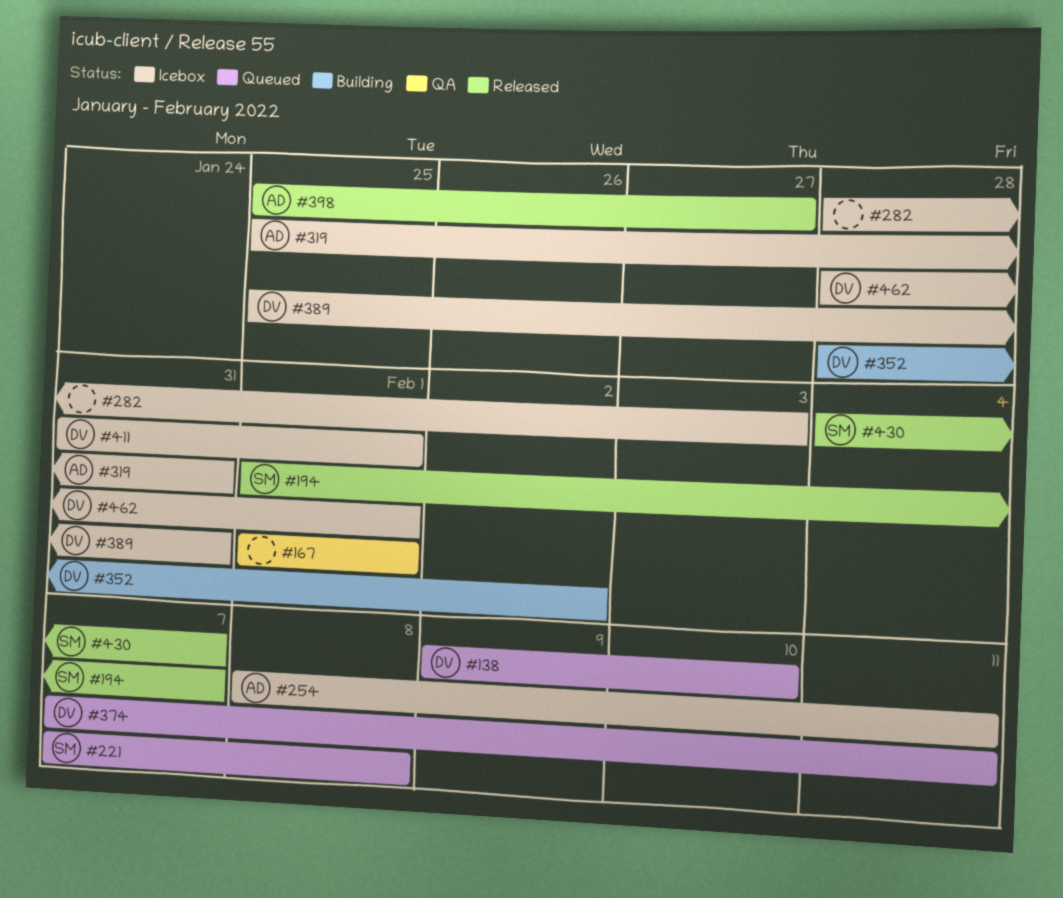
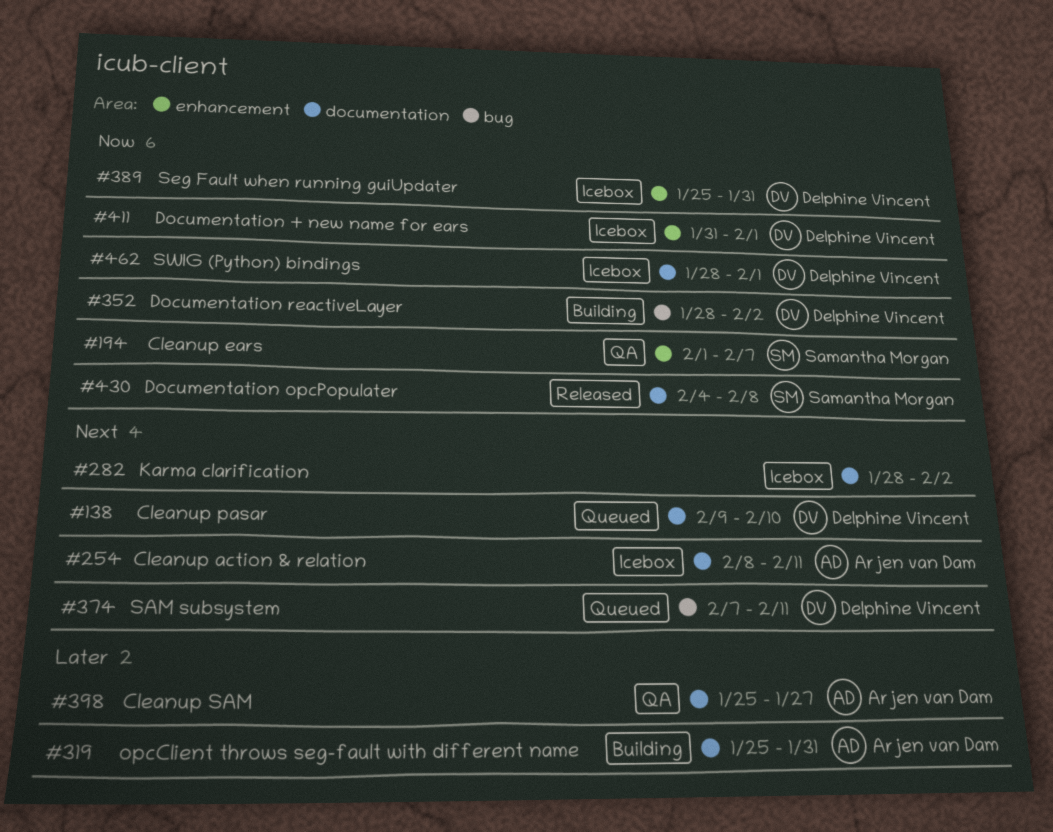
#167: present -> none
#194, status: Released -> QA
#221: present -> none
#282, due: Feb 3 -> Feb 2
#319, status: Icebox -> Building
#398, status: Released -> QA
#430, due: Feb 7 -> Feb 8

